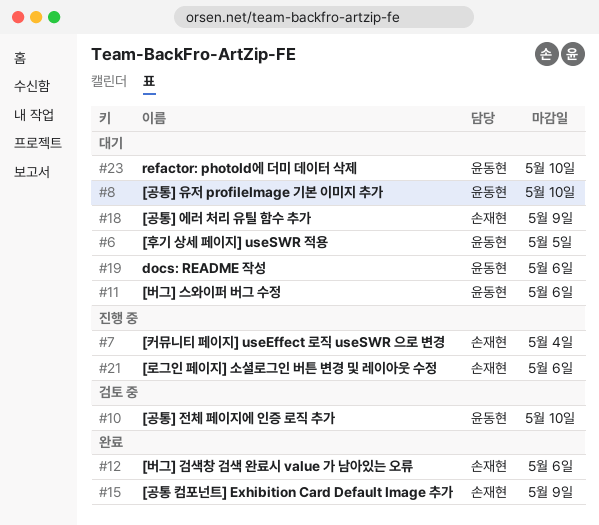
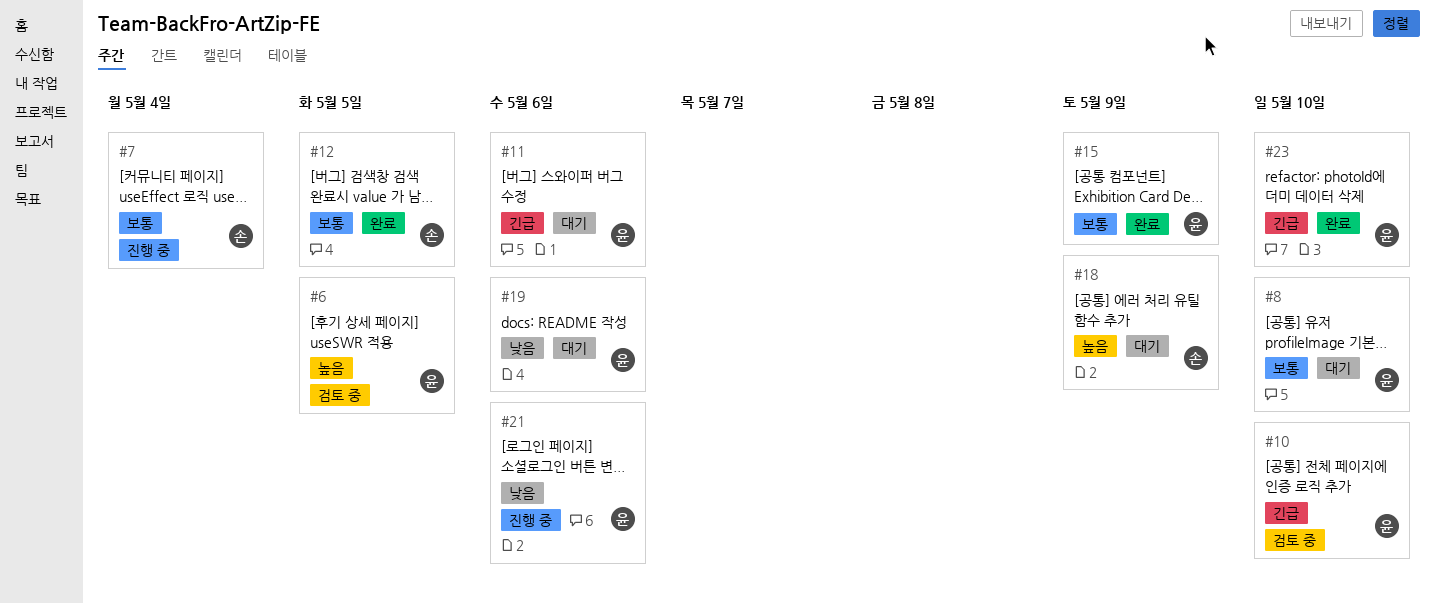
#6, status: 대기 -> 검토 중
#12, due: May 6 -> May 5
#15, owner: 손재현 -> 윤동현
#21, owner: 손재현 -> 윤동현
#23, status: 대기 -> 완료

